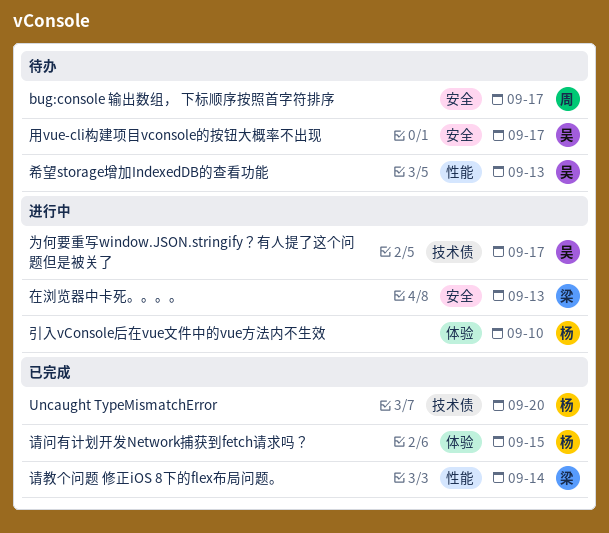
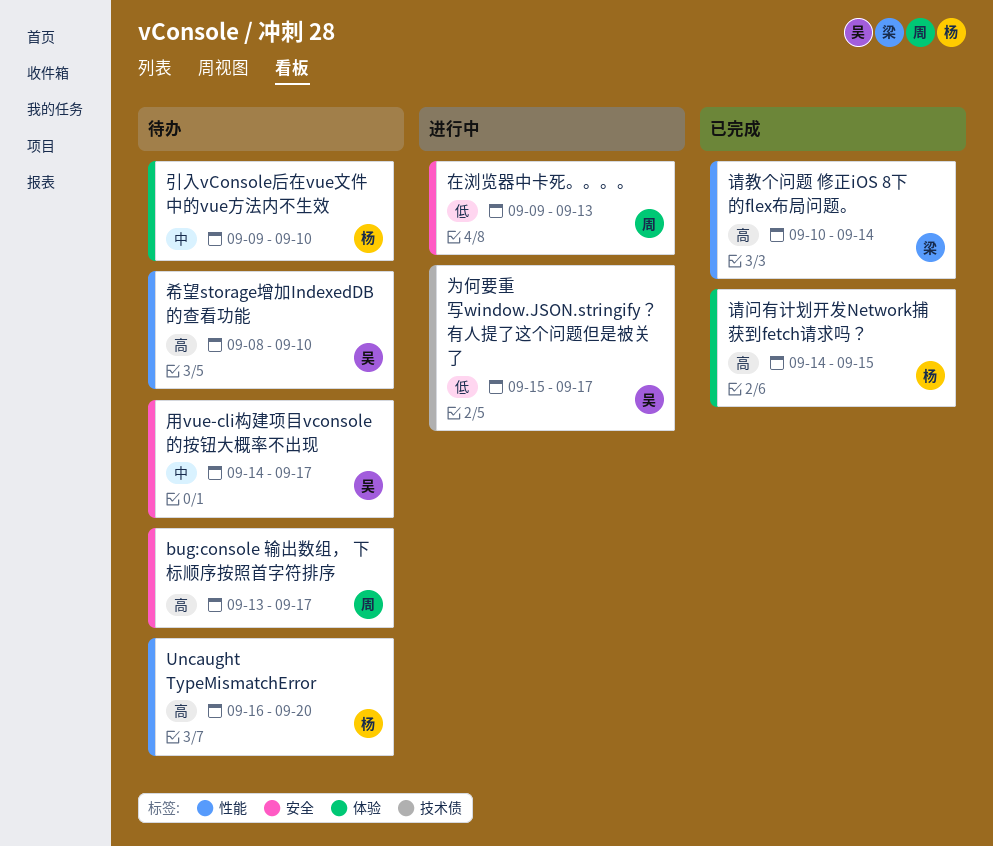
Uncaught TypeMismatchError, status: 已完成 -> 待办
Uncaught TypeMismatchError, label: 技术债 -> 性能
在浏览器中卡死。。。。, owner: 梁 -> 周
希望storage增加IndexedDB的查看功能, due: Sep 13 -> Sep 10
引入vConsole后在vue文件中的vue方法内不生效, status: 进行中 -> 待办

